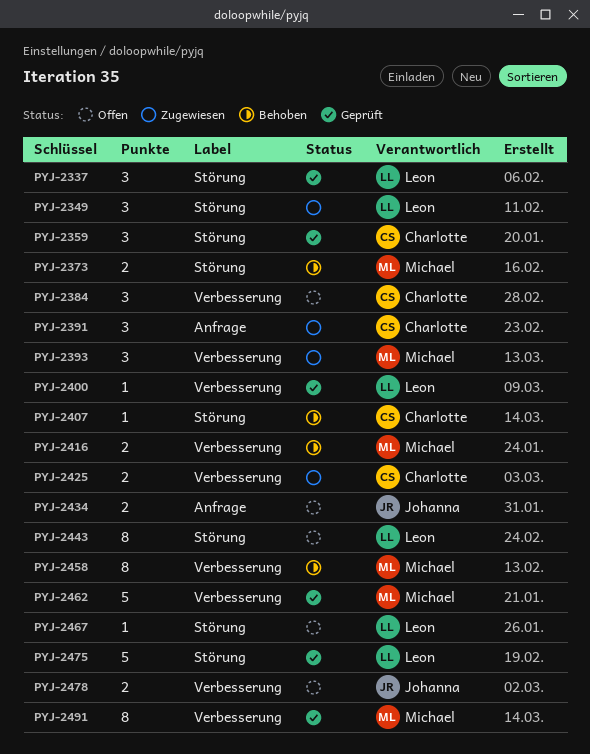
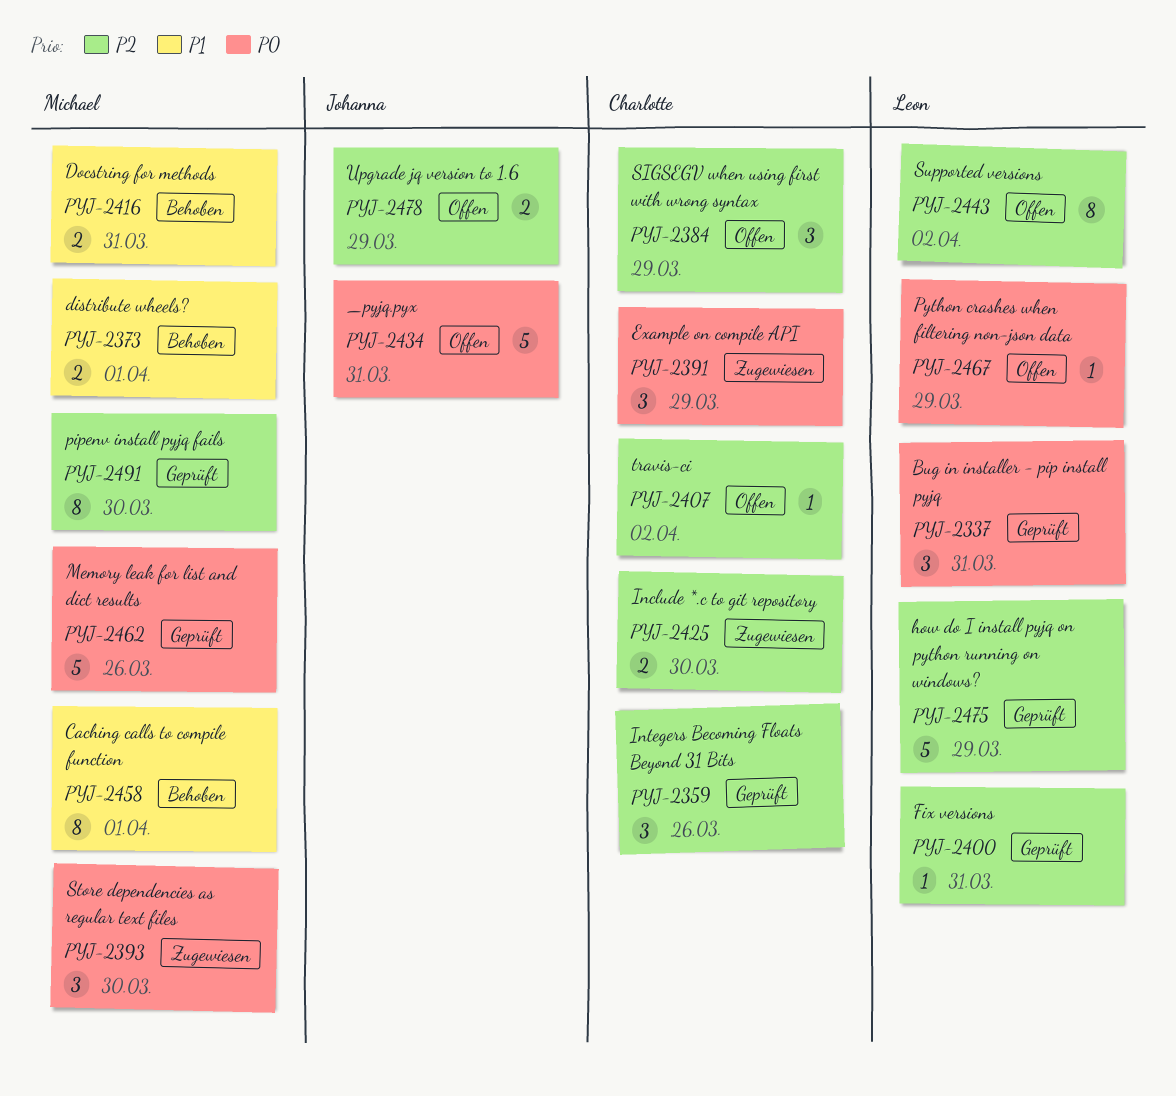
PYJ-2349: present -> none
PYJ-2407, status: Behoben -> Offen
PYJ-2434, estimate: 2 -> 5

